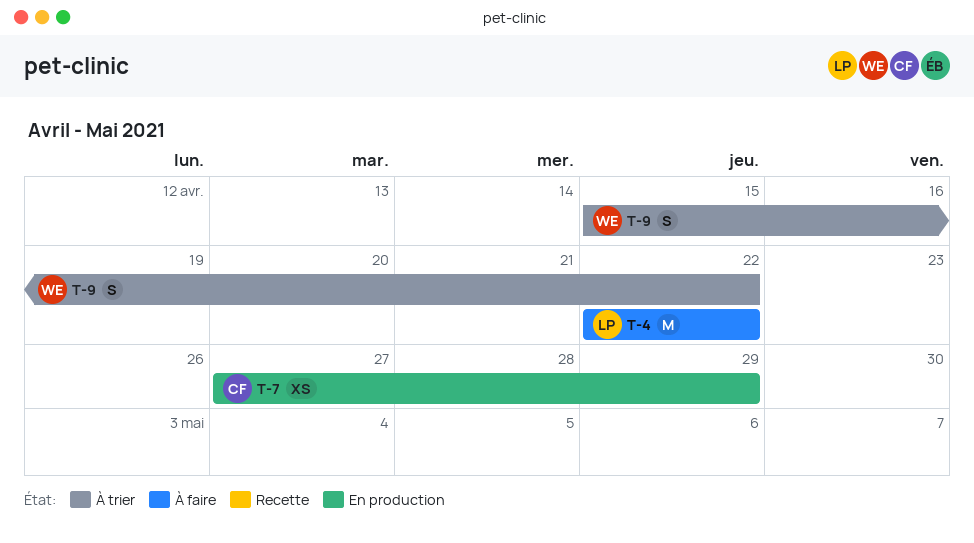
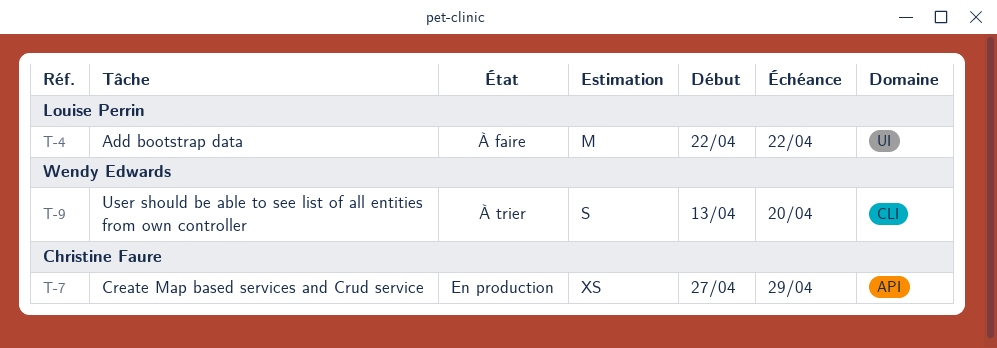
T-9, start: Apr 15 -> Apr 13
T-9, due: Apr 22 -> Apr 20

